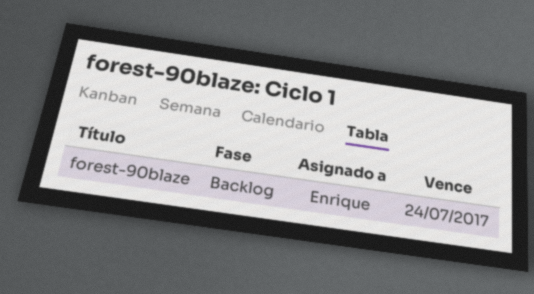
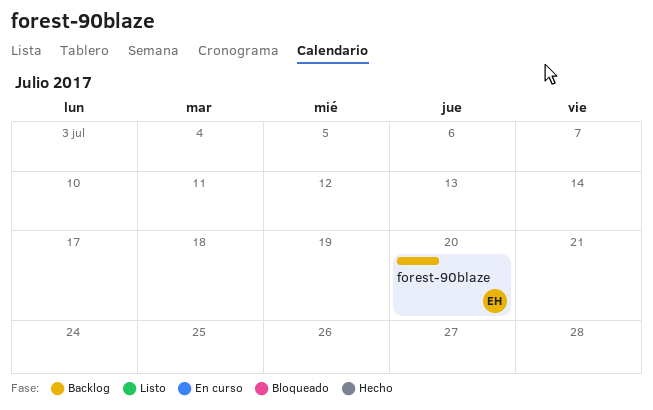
forest-90blaze, due: Jul 24 -> Jul 20

